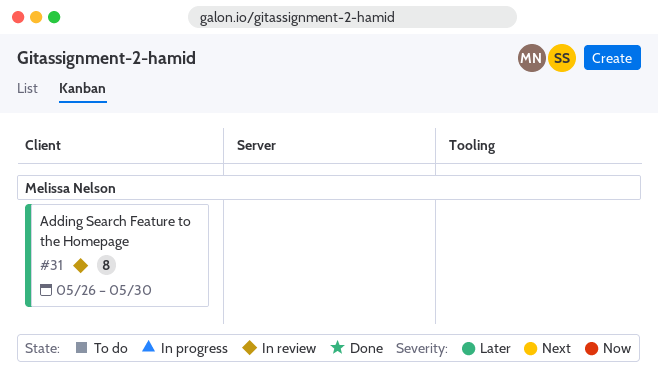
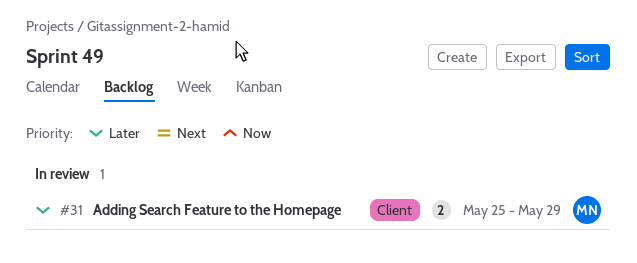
#31, estimate: 8 -> 2
#31, start: May 26 -> May 25
#31, due: May 30 -> May 29

